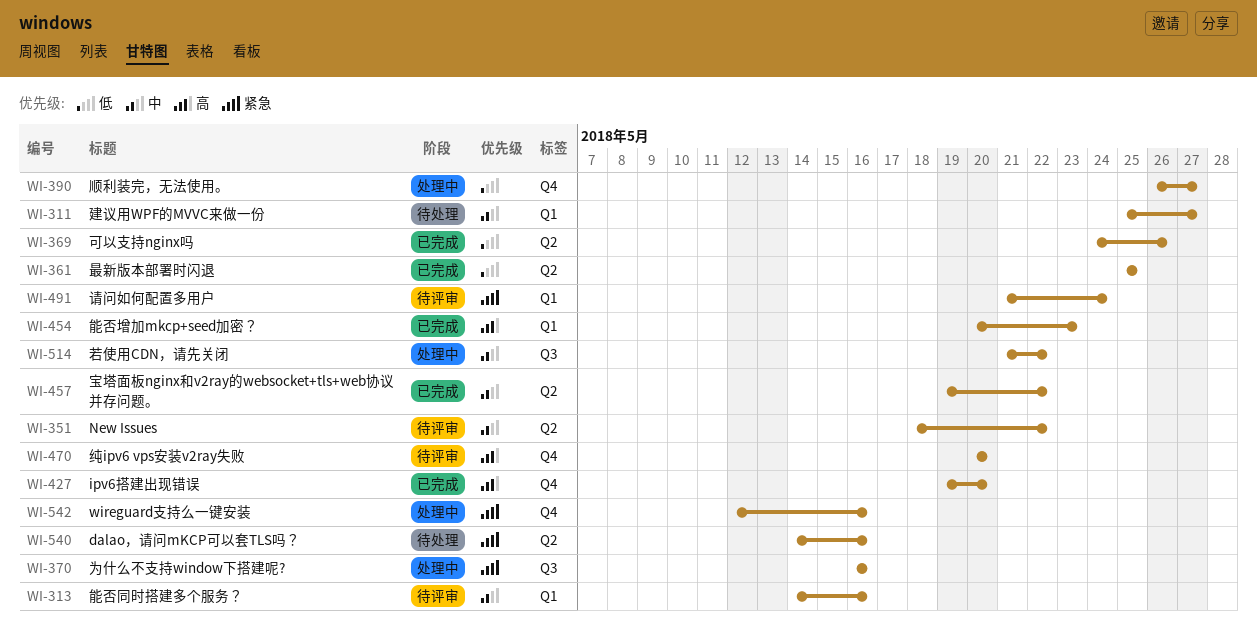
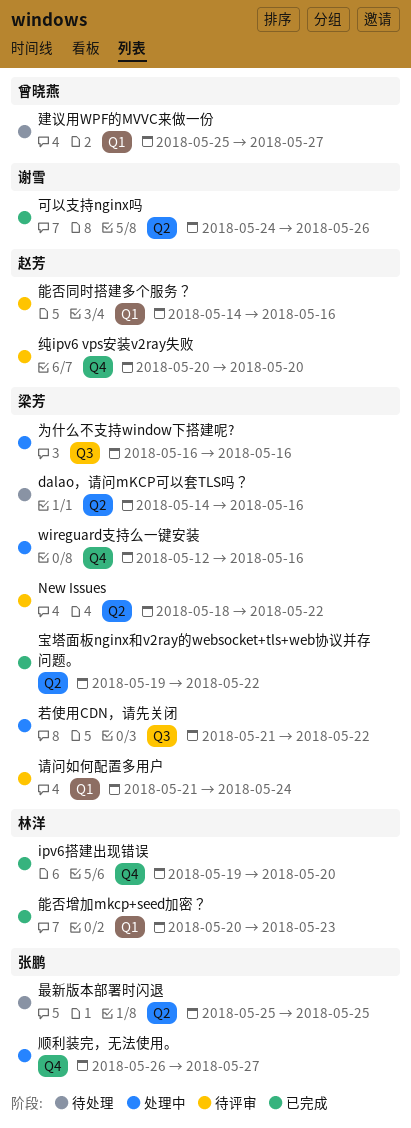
最新版本部署时闪退, status: 已完成 -> 待处理

